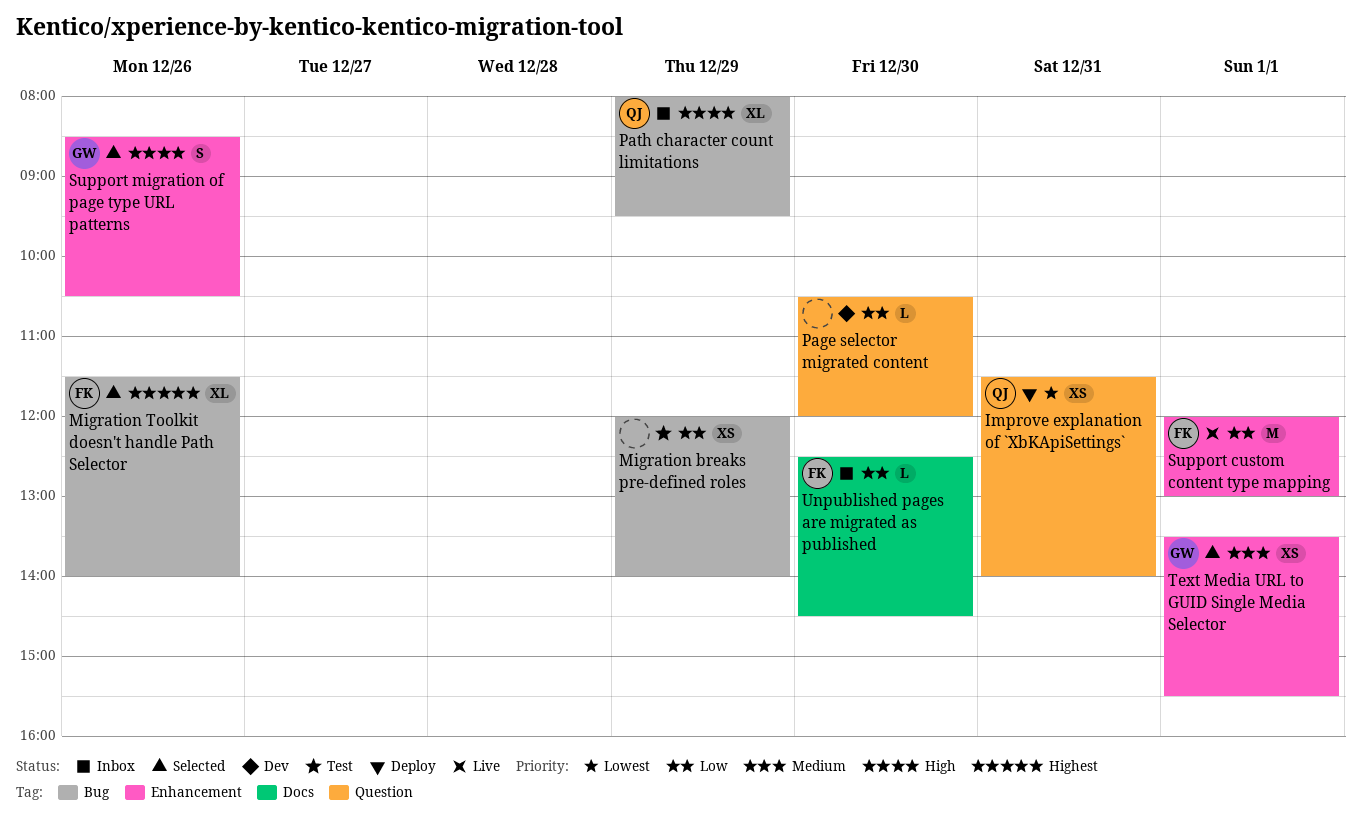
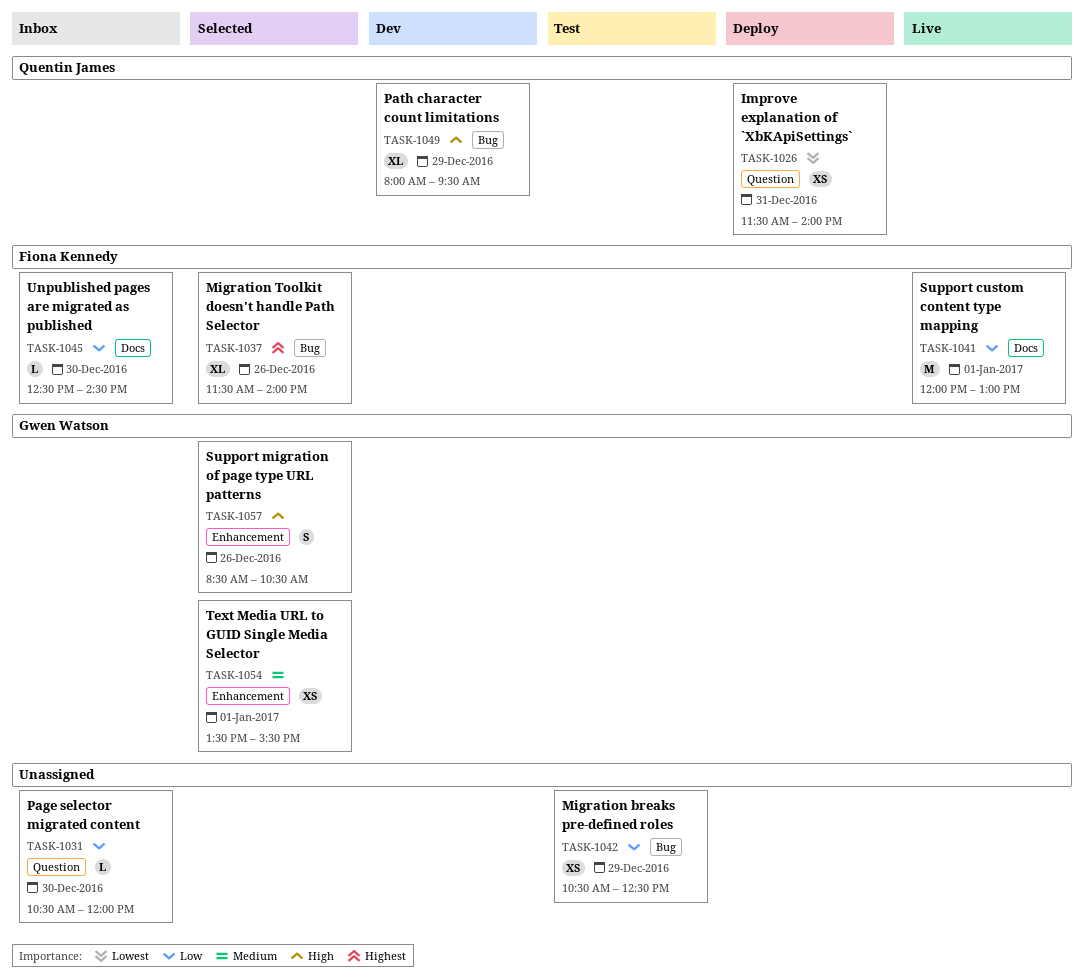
Migration breaks pre-defined roles, begins: 12:00 -> 10:30
Migration breaks pre-defined roles, ends: 14:00 -> 12:30
Page selector migrated content, status: Dev -> Inbox
Path character count limitations, status: Inbox -> Dev
Support custom content type mapping, label: Enhancement -> Docs

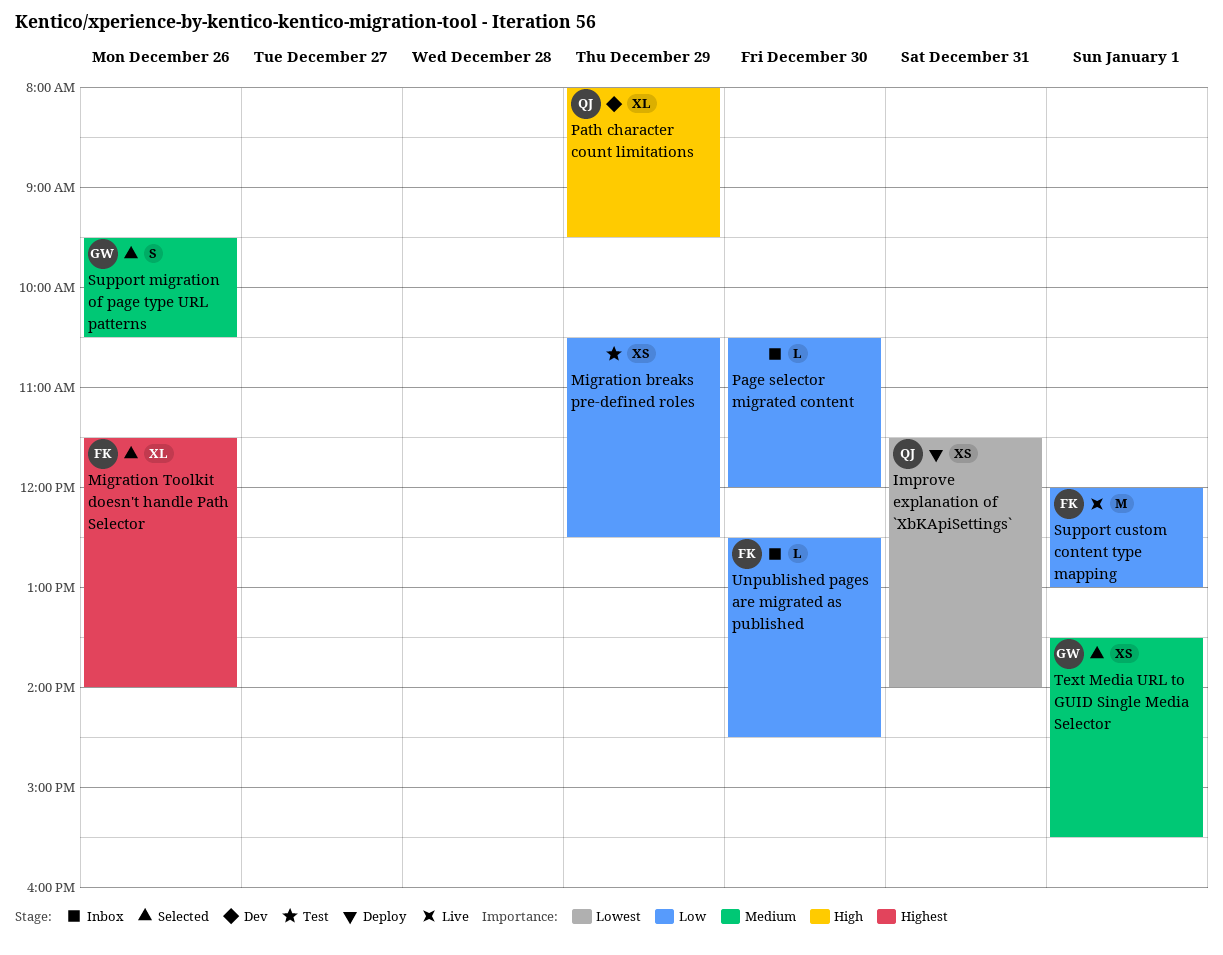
Support migration of page type URL patterns, priority: High -> Medium
Support migration of page type URL patterns, begins: 08:30 -> 09:30

